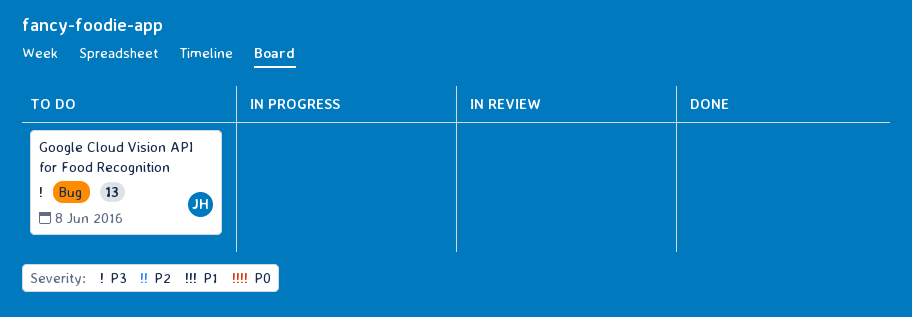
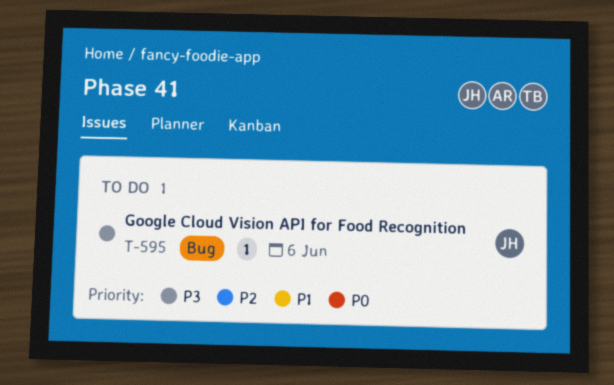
Google Cloud Vision API for Food Recognition, estimate: 13 -> 1
Google Cloud Vision API for Food Recognition, due: Jun 8 -> Jun 6

